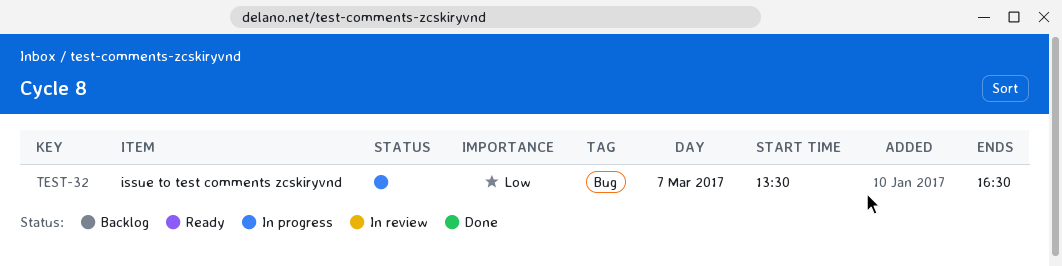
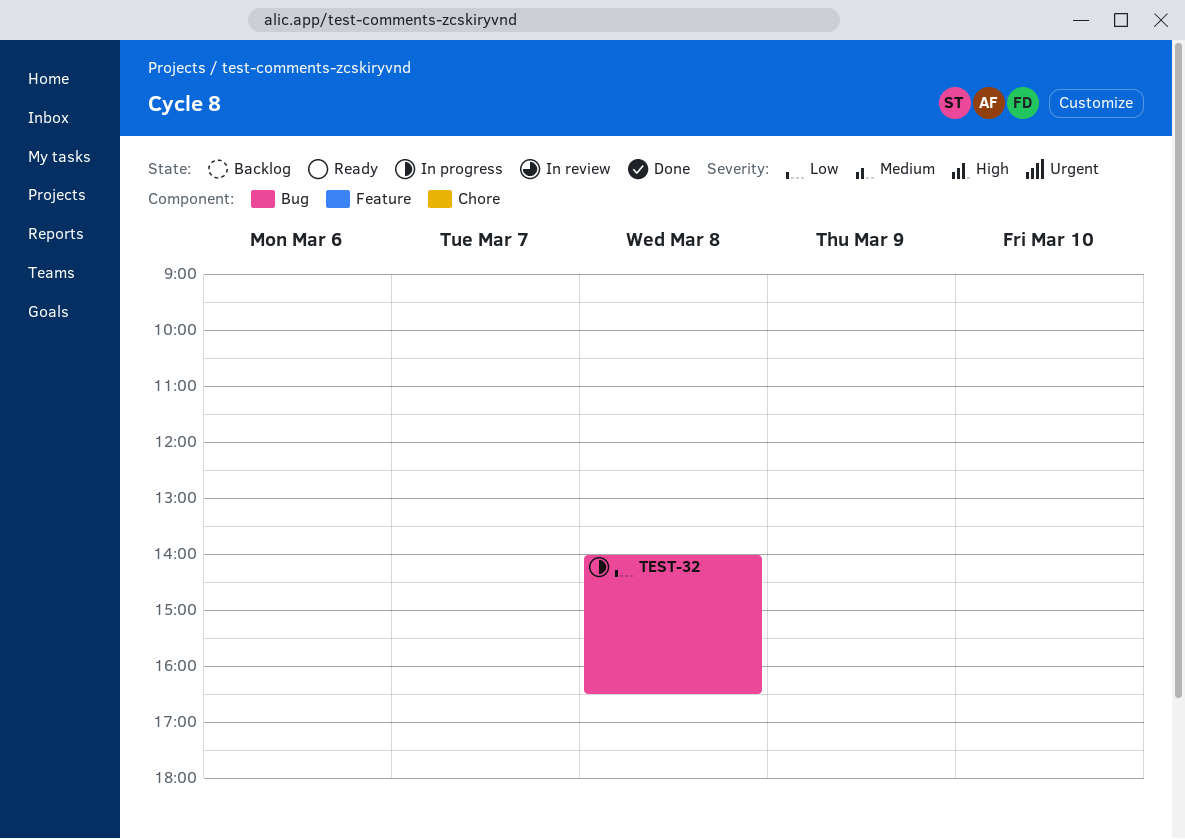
TEST-32, day: Mar 7 -> Mar 8
TEST-32, begins: 13:30 -> 14:00

